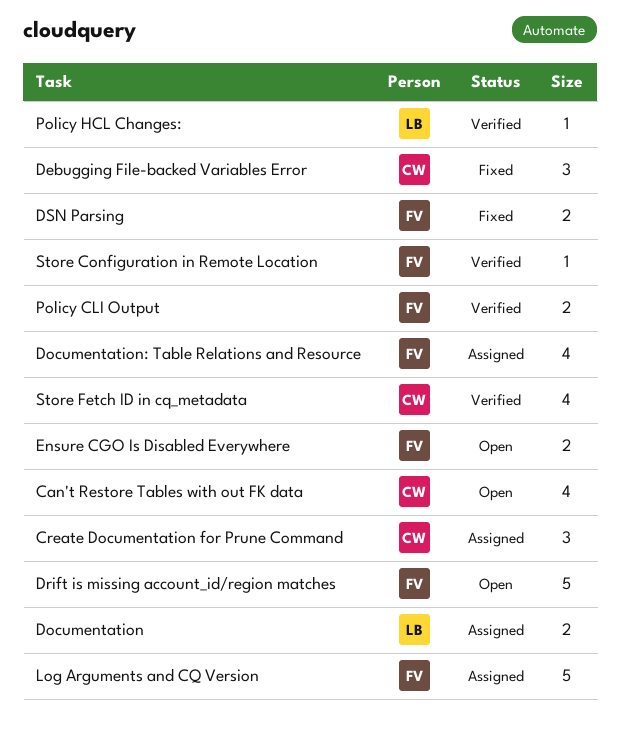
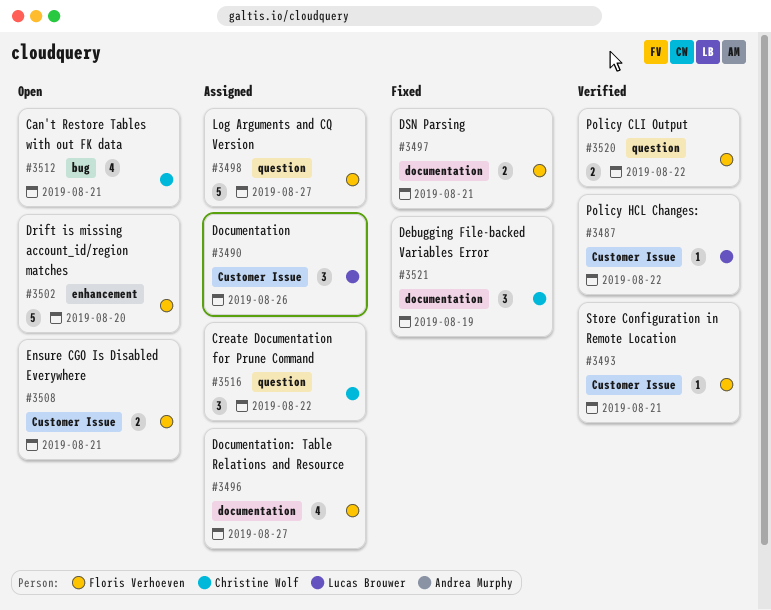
Documentation, estimate: 2 -> 3
Store Fetch ID in cq_metadata: present -> none

